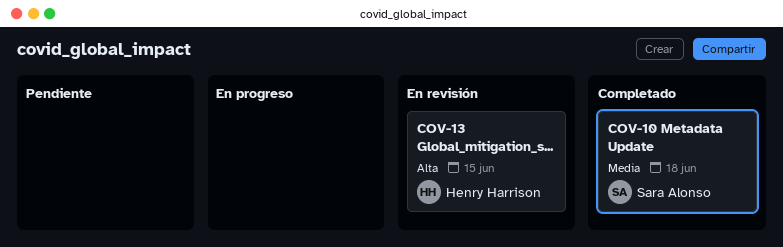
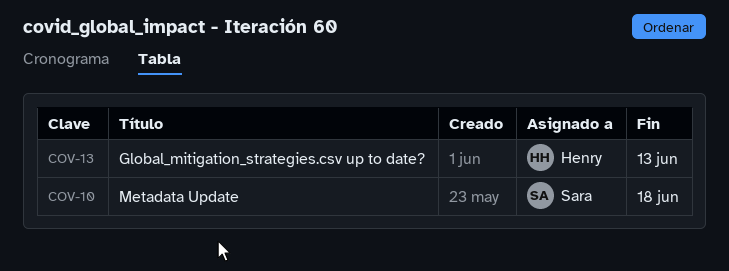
COV-13, due: Jun 15 -> Jun 13

